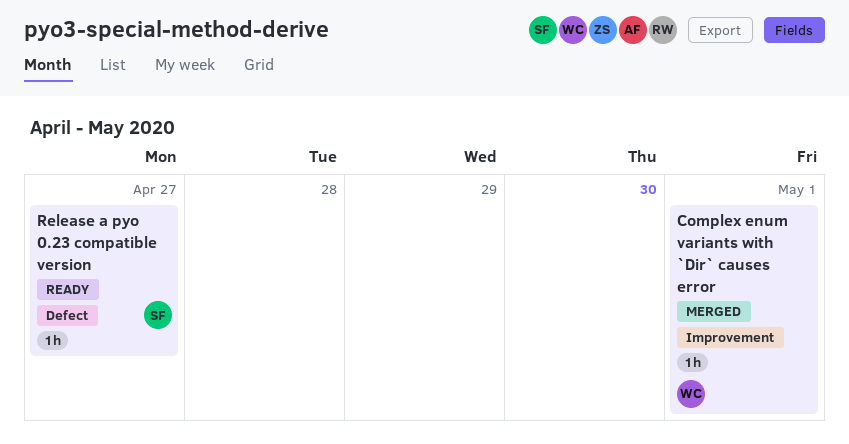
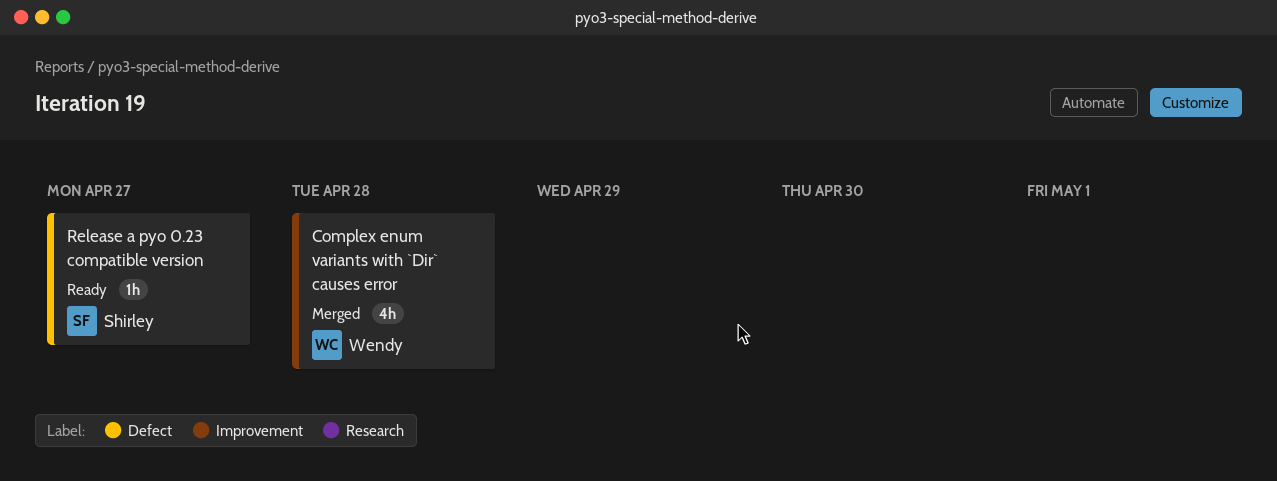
Complex enum variants with `Dir` causes error, estimate: 1h -> 4h
Complex enum variants with `Dir` causes error, due: May 1 -> Apr 28

